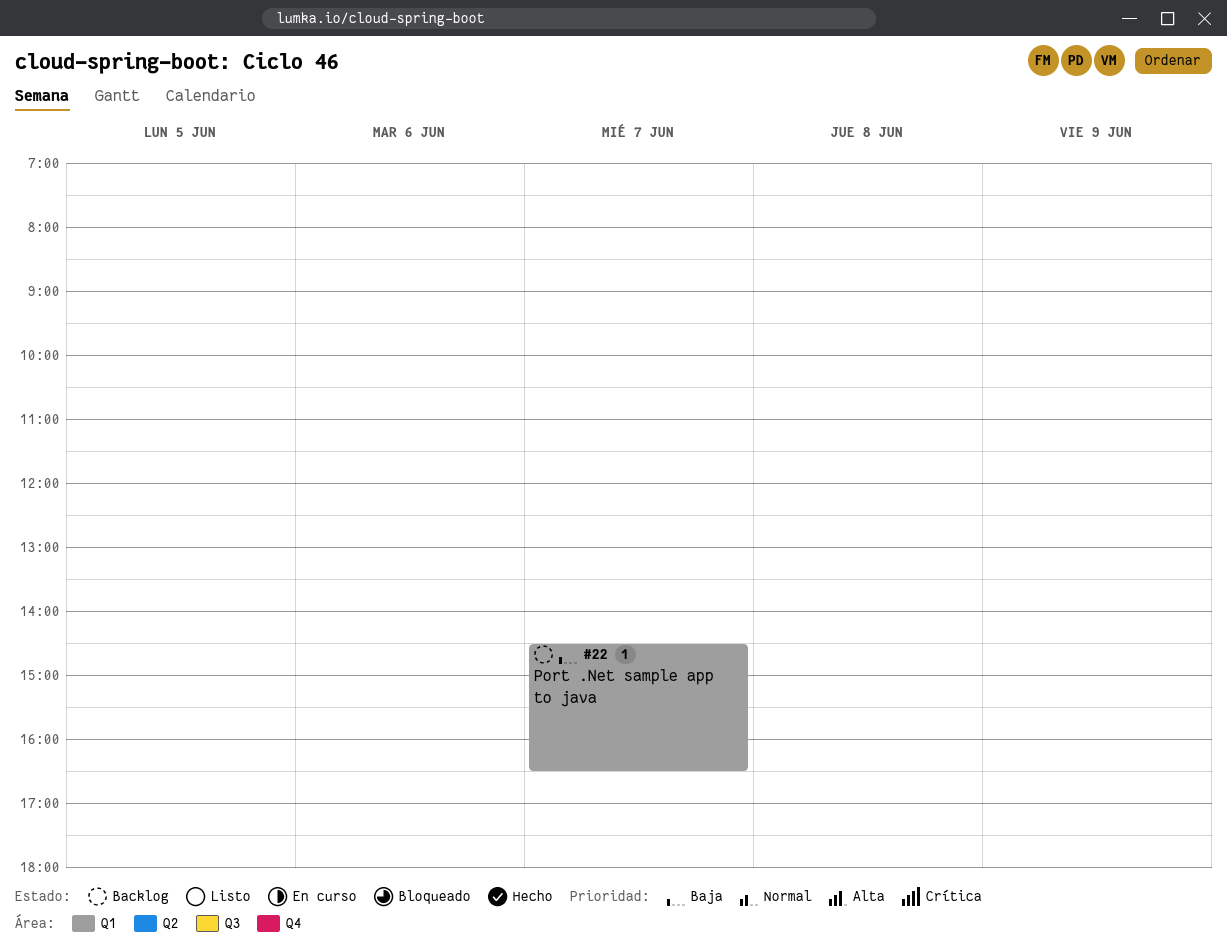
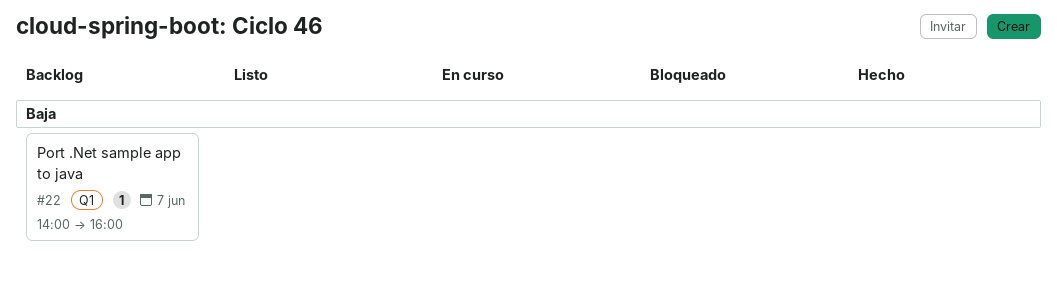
#22, begins: 14:30 -> 14:00
#22, ends: 16:30 -> 16:00

